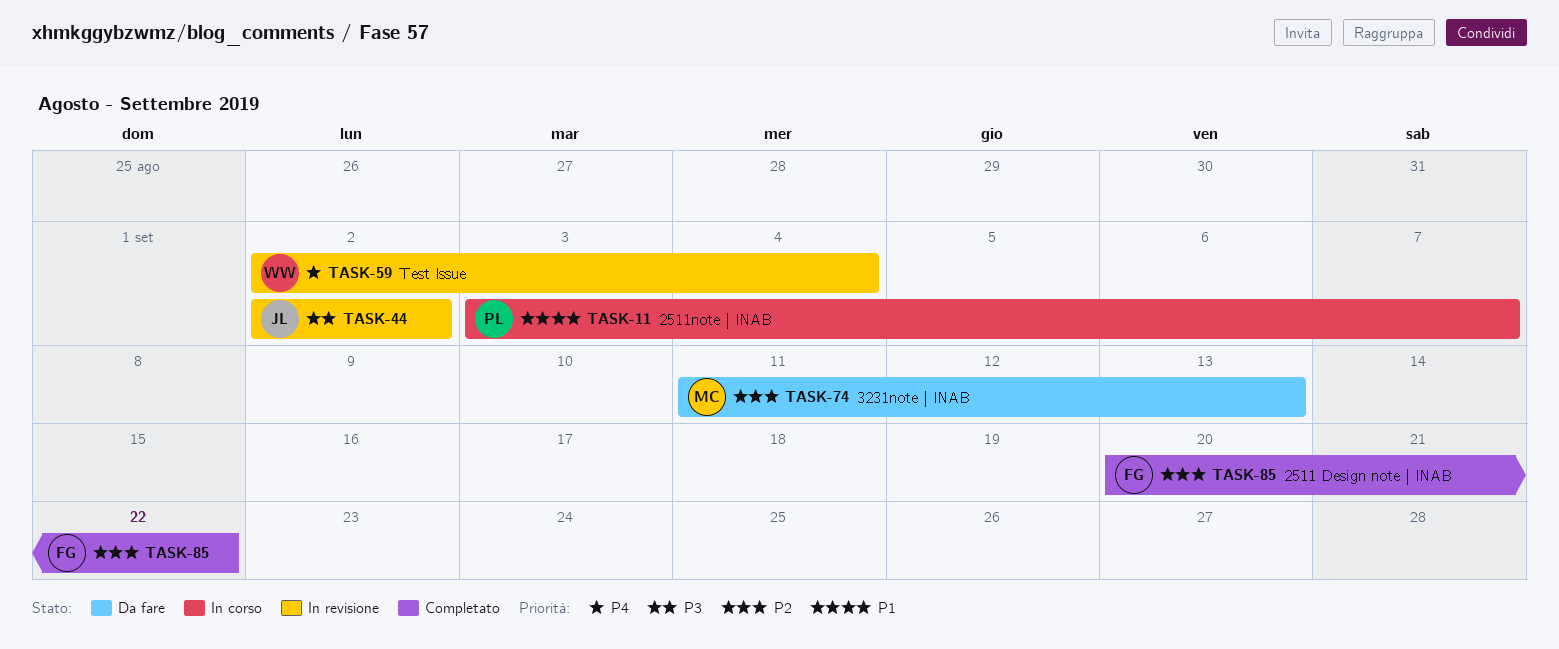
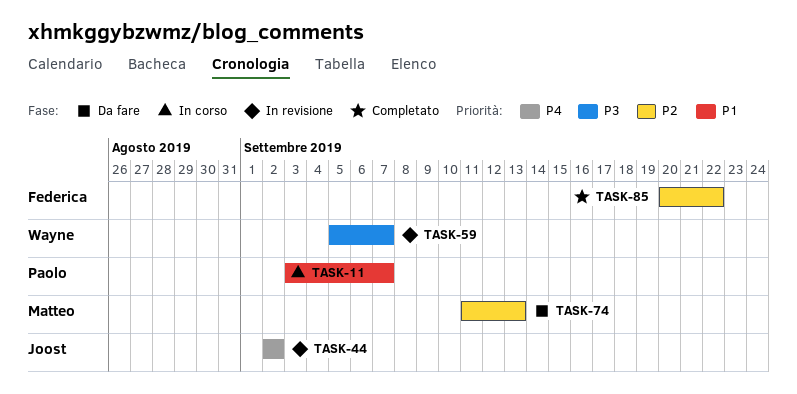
TASK-44, priority: P3 -> P4
TASK-59, priority: P4 -> P3
TASK-59, start: Sep 2 -> Sep 5
TASK-59, due: Sep 4 -> Sep 7

